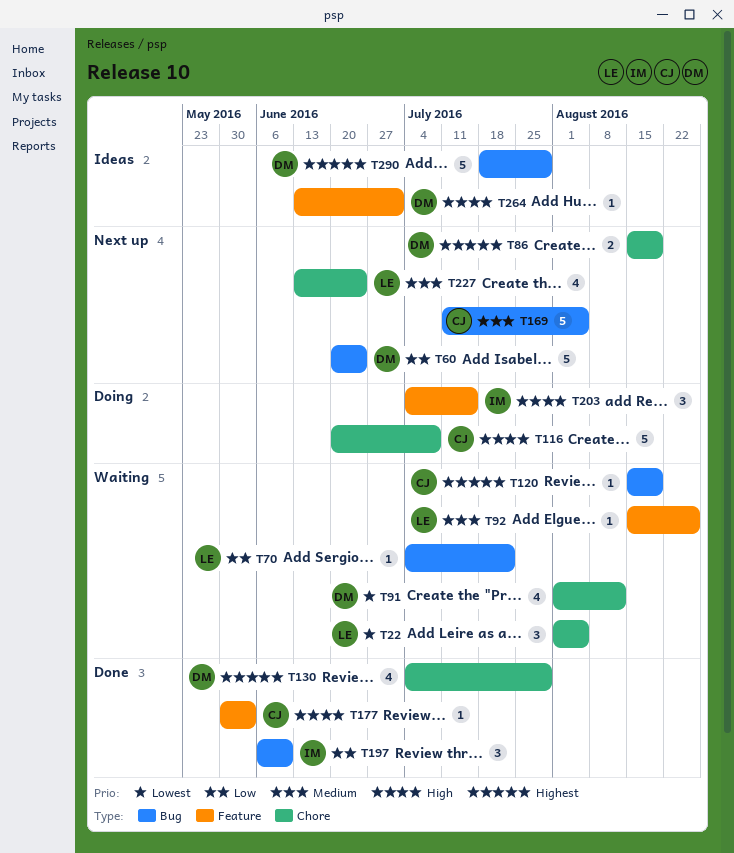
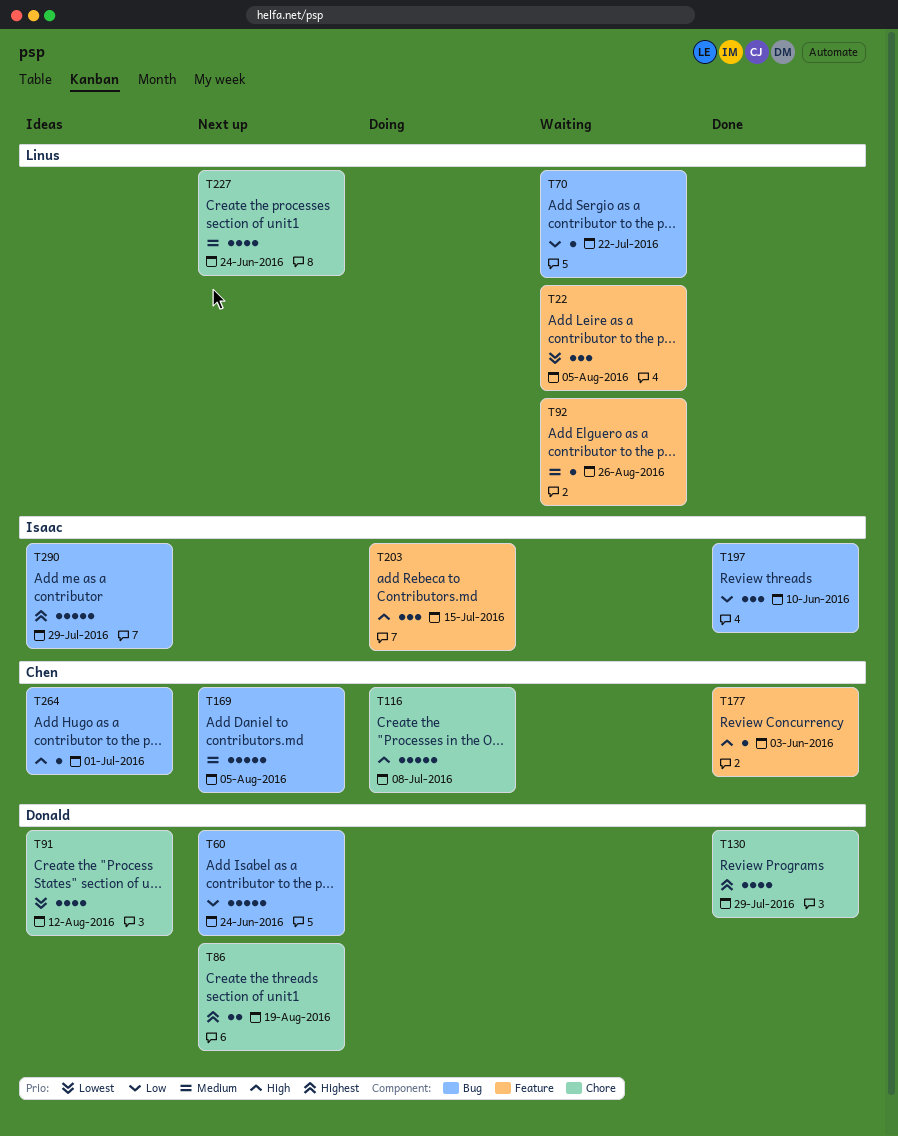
T22, label: Chore -> Feature
T91, status: Waiting -> Ideas
T120: present -> none
T264, owner: Donald -> Chen
T264, label: Feature -> Bug
T290, owner: Donald -> Isaac

